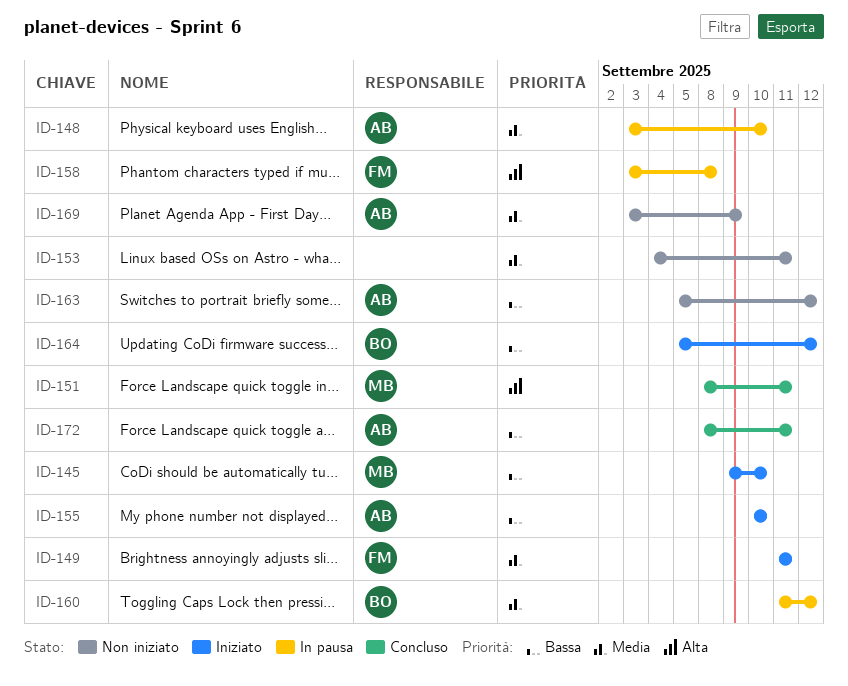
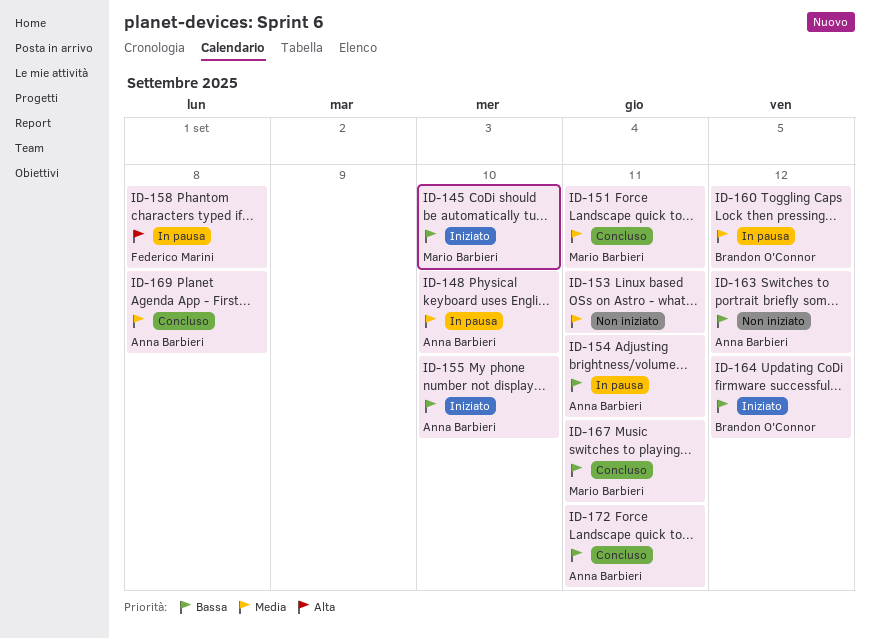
ID-149: present -> none
ID-151, priority: Alta -> Media
ID-154: none -> present
ID-167: none -> present
ID-169, status: Non iniziato -> Concluso
ID-169, due: Sep 9 -> Sep 8

